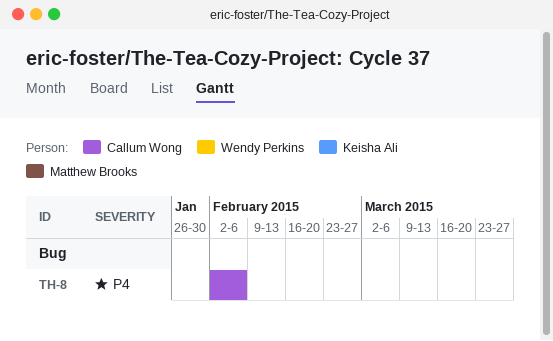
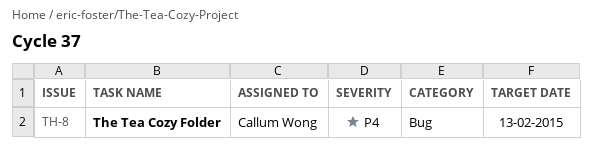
TH-8, due: Feb 6 -> Feb 13

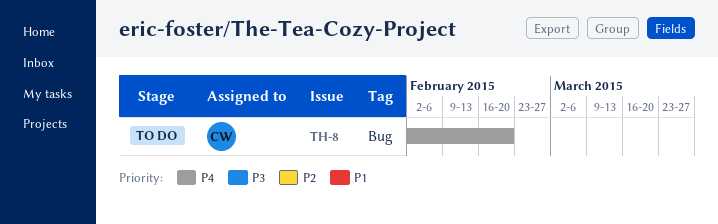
TH-8, due: Feb 13 -> Feb 20

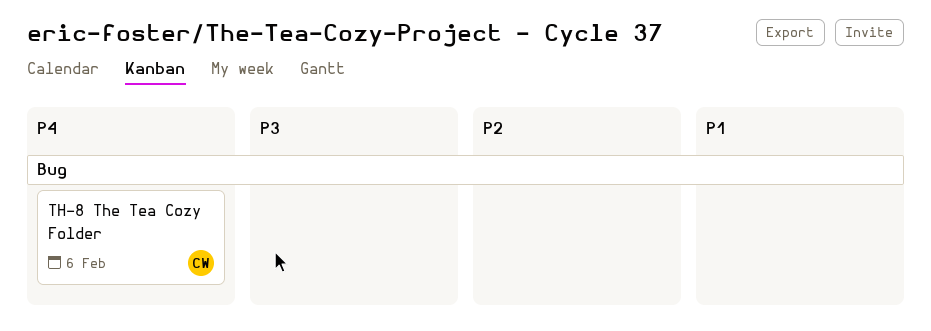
TH-8, due: Feb 20 -> Feb 6

